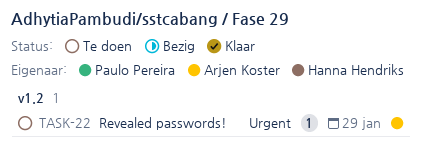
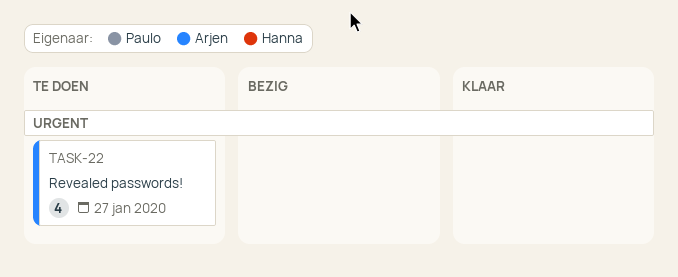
TASK-22, estimate: 1 -> 4
TASK-22, due: Jan 29 -> Jan 27

